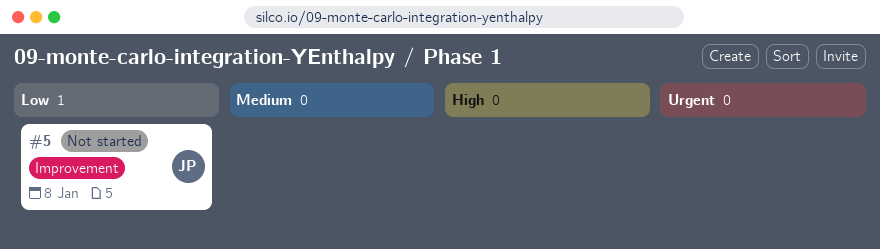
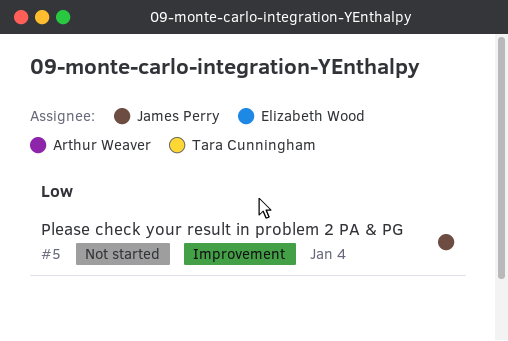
#5, due: Jan 8 -> Jan 4

